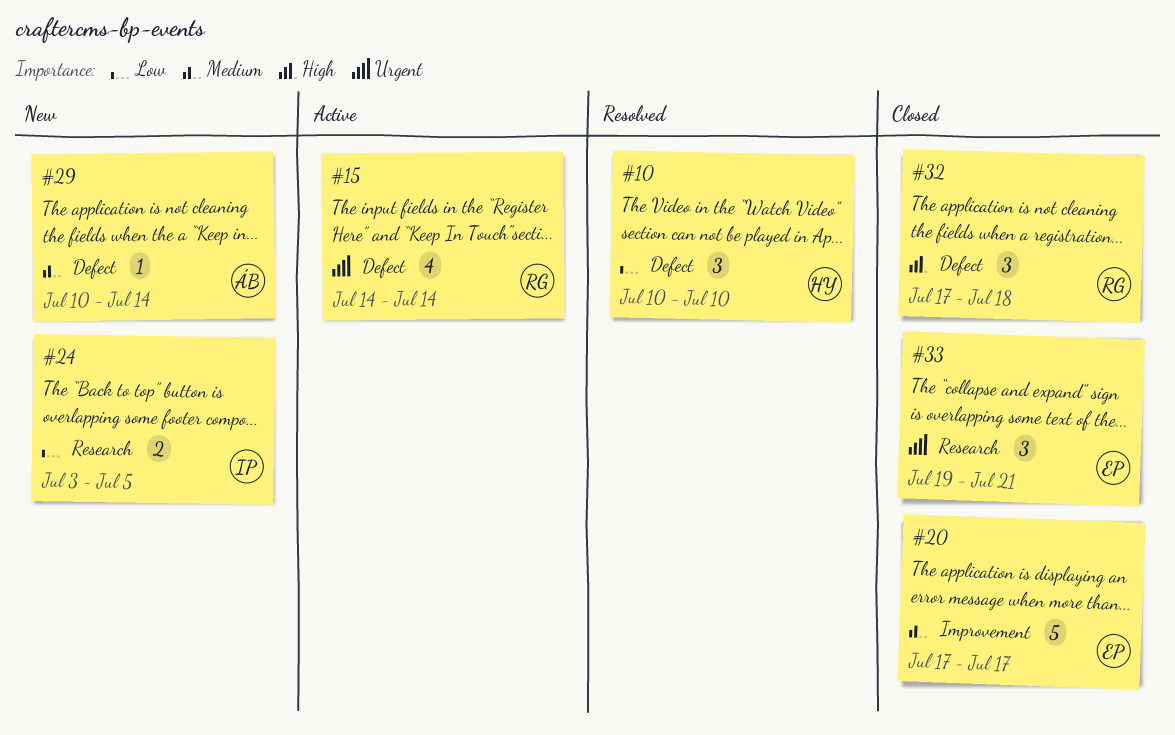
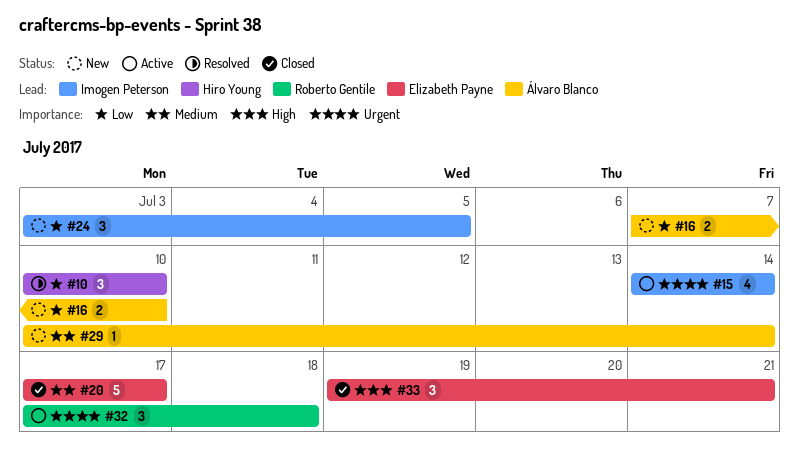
#15, owner: Roberto Gentile -> Imogen Peterson
#16: none -> present
#24, estimate: 2 -> 3
#32, status: Closed -> Active
#32, priority: High -> Urgent
#33, priority: Urgent -> High

